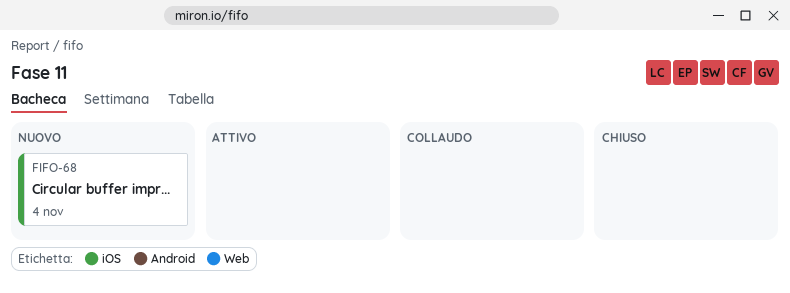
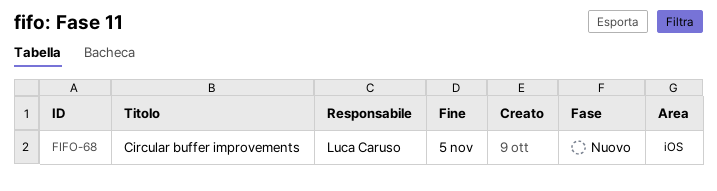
FIFO-68, due: Nov 4 -> Nov 5

